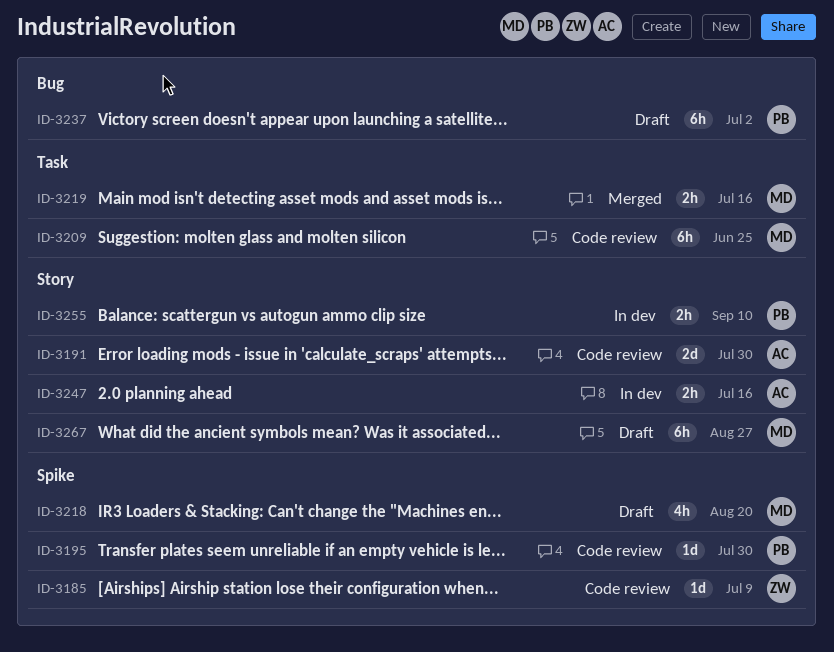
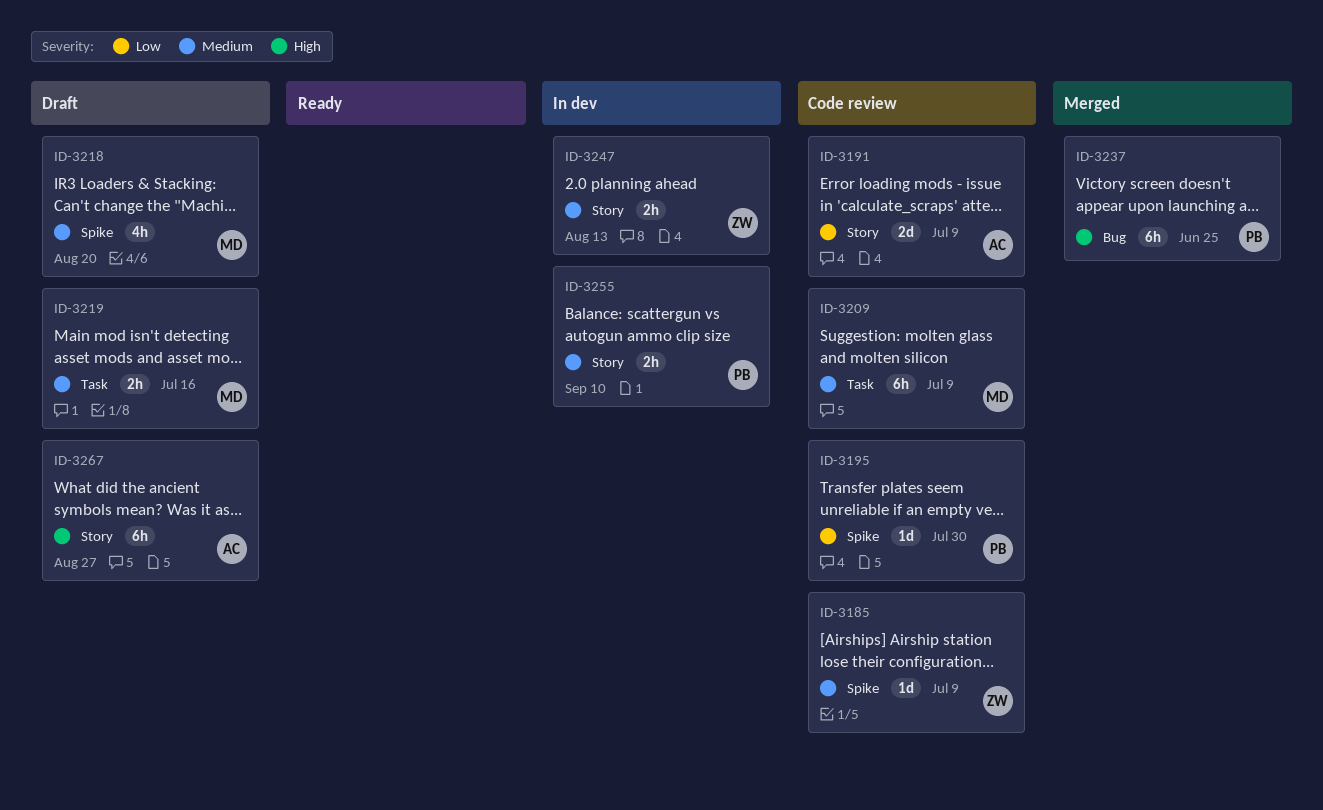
ID-3191, due: Jul 30 -> Jul 9
ID-3209, due: Jun 25 -> Jul 9
ID-3219, status: Merged -> Draft
ID-3237, status: Draft -> Merged
ID-3237, due: Jul 2 -> Jun 25
ID-3247, owner: AC -> ZW
ID-3247, due: Jul 16 -> Aug 13
ID-3267, owner: MD -> AC

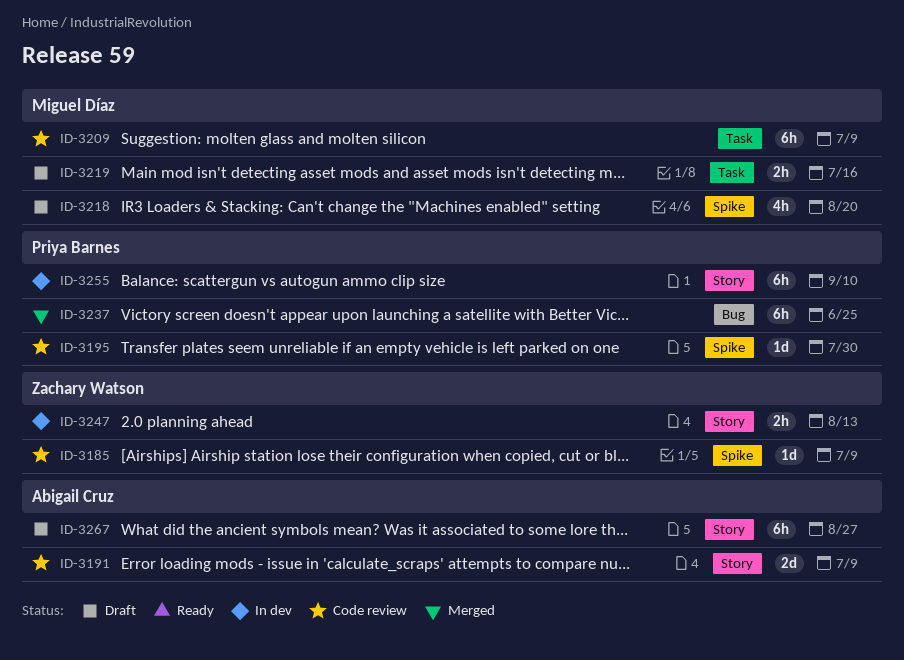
ID-3255, estimate: 2h -> 6h

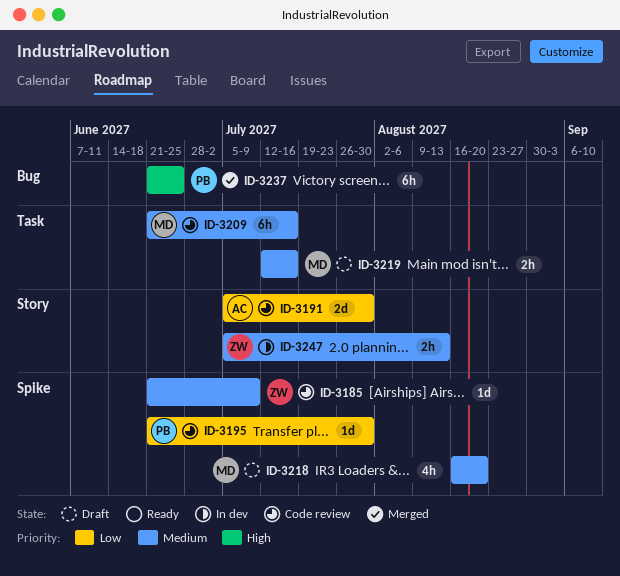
ID-3191, due: Jul 9 -> Jul 30
ID-3209, due: Jul 9 -> Jul 16
ID-3255: present -> none
ID-3267: present -> none

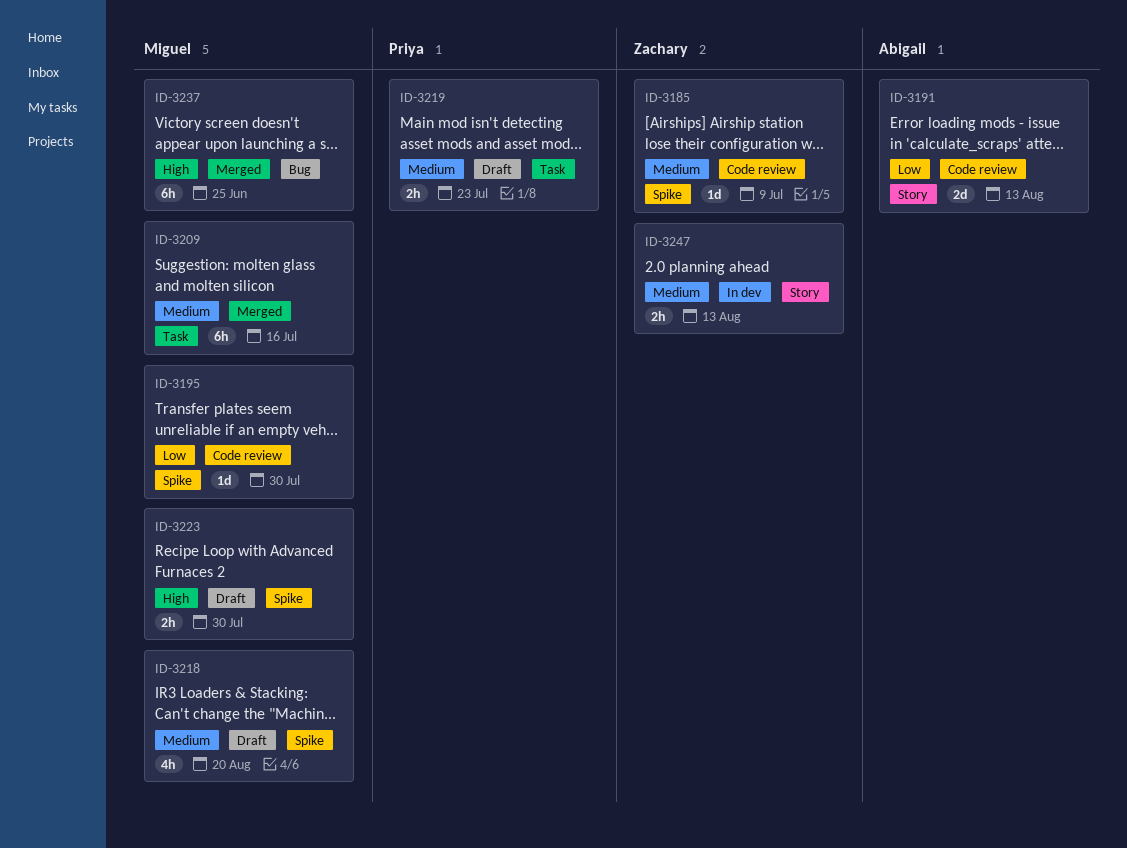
ID-3191, due: Jul 30 -> Aug 13
ID-3195, owner: Priya -> Miguel
ID-3209, status: Code review -> Merged
ID-3219, owner: Miguel -> Priya
ID-3219, due: Jul 16 -> Jul 23
ID-3223: none -> present
ID-3237, owner: Priya -> Miguel

